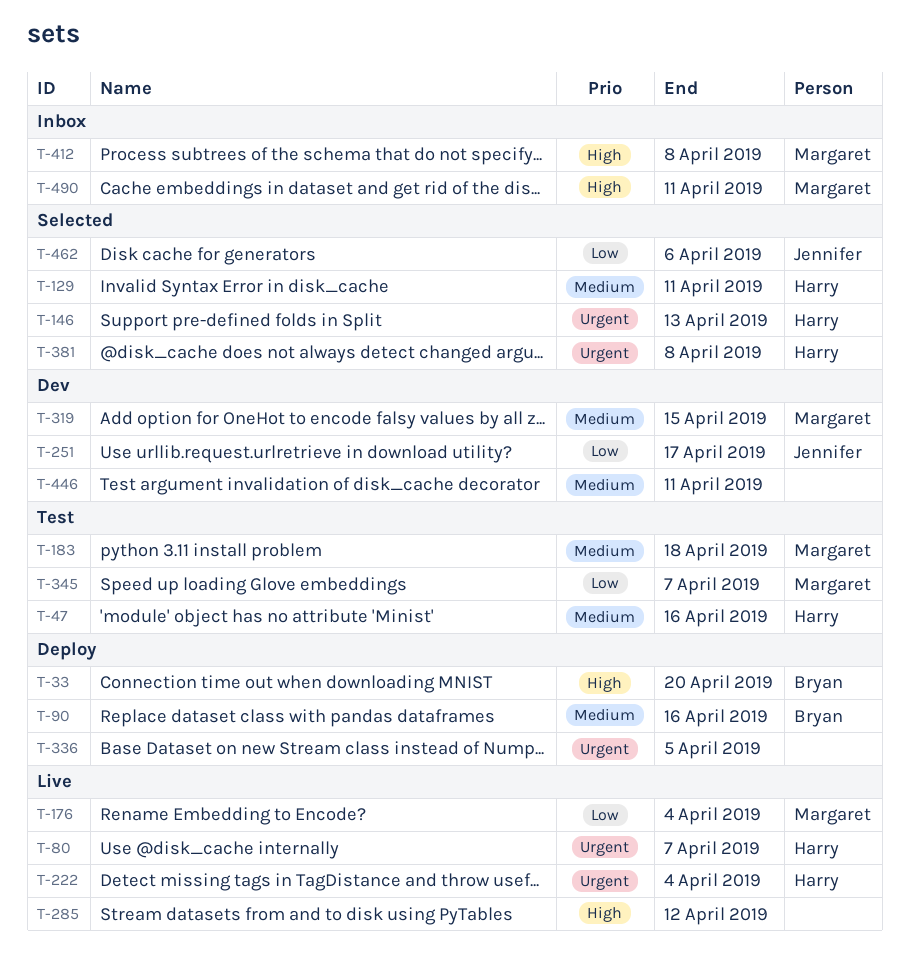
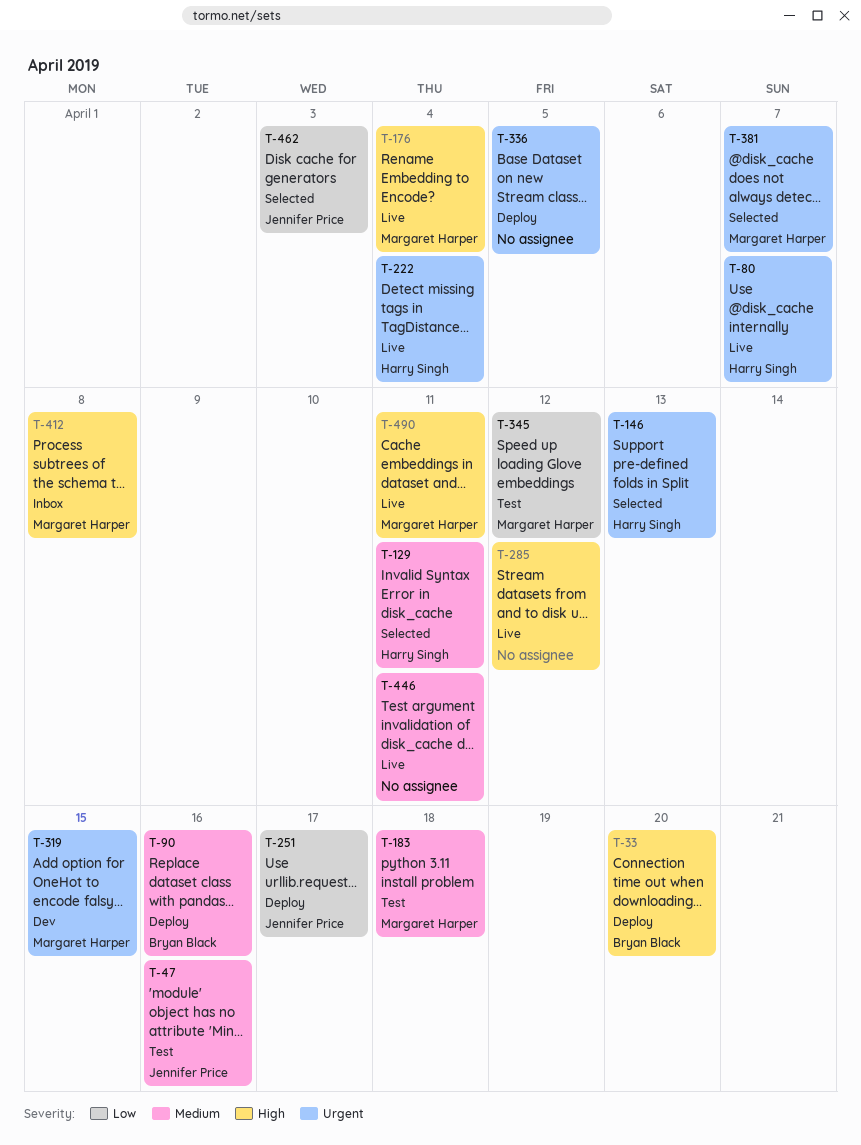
T-47, owner: Harry Singh -> Jennifer Price
T-176, priority: Low -> High
T-251, status: Dev -> Deploy
T-319, priority: Medium -> Urgent
T-345, due: Apr 7 -> Apr 12
T-381, owner: Harry Singh -> Margaret Harper
T-381, due: Apr 8 -> Apr 7
T-446, status: Dev -> Live
T-462, due: Apr 6 -> Apr 3
T-490, status: Inbox -> Live

